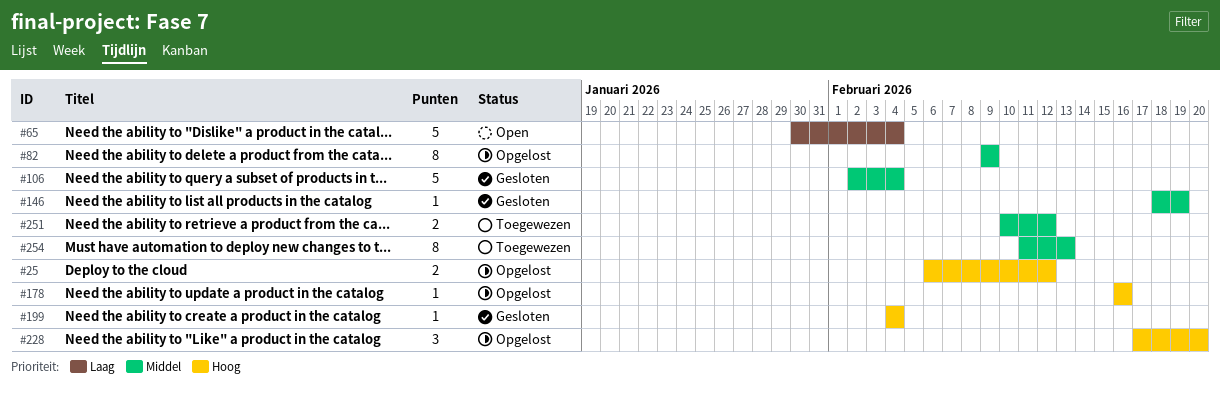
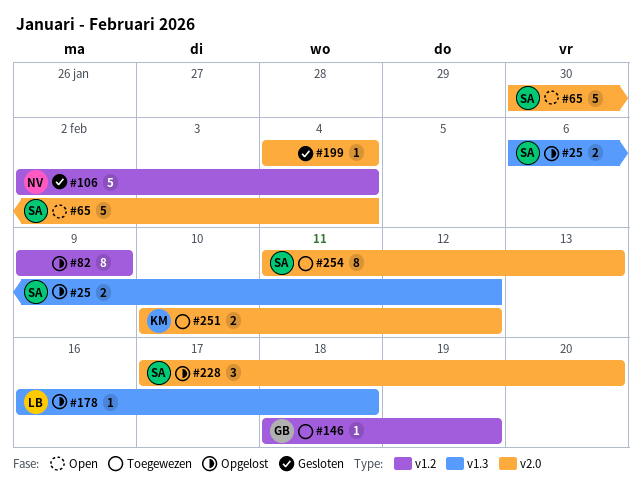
#146, status: Gesloten -> Toegewezen
#178, due: Feb 16 -> Feb 18

